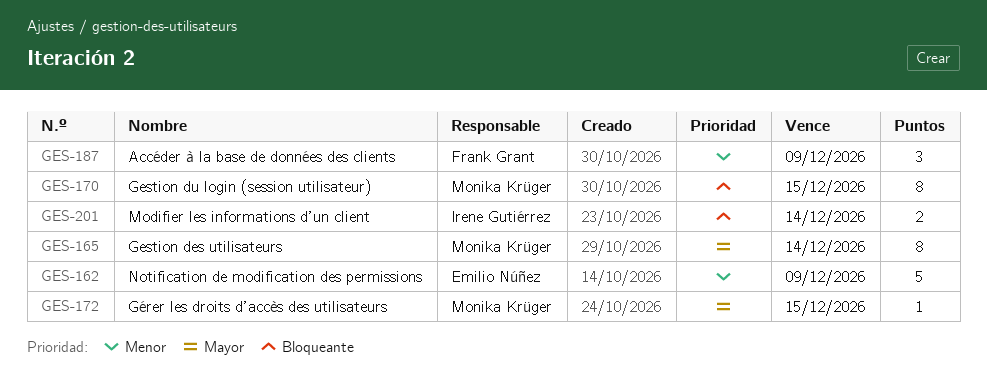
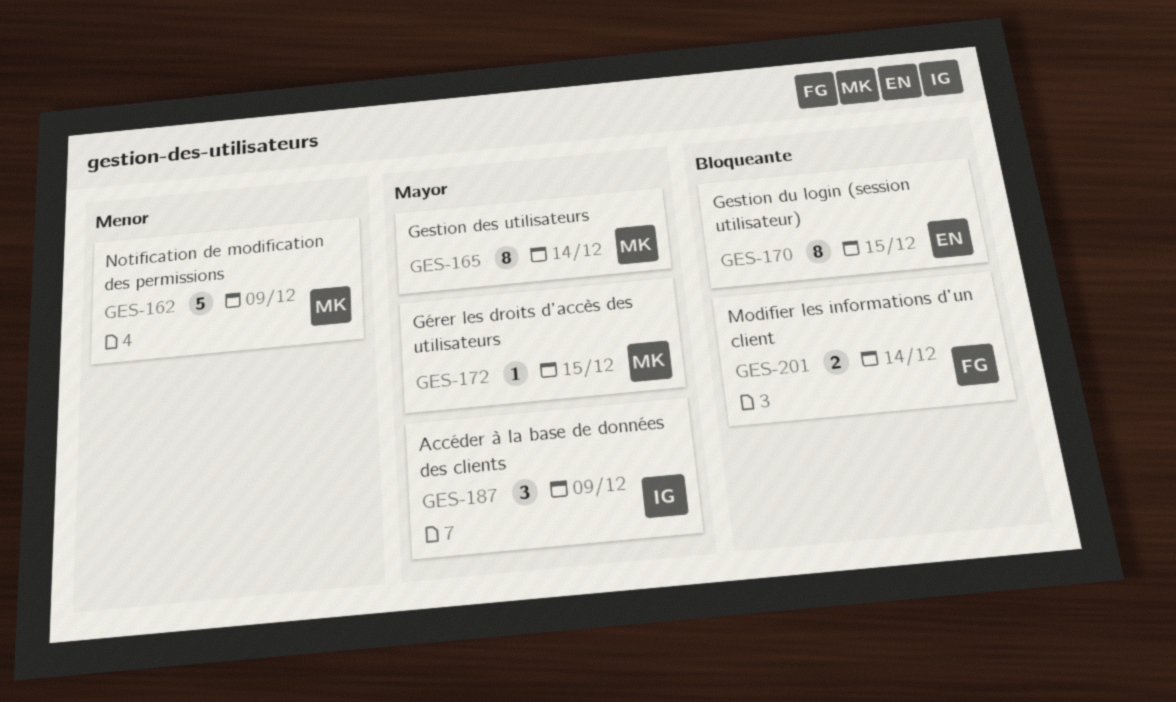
GES-162, owner: Emilio Núñez -> Monika Krüger
GES-170, owner: Monika Krüger -> Emilio Núñez
GES-187, owner: Frank Grant -> Irene Gutiérrez
GES-187, priority: Menor -> Mayor
GES-201, owner: Irene Gutiérrez -> Frank Grant

